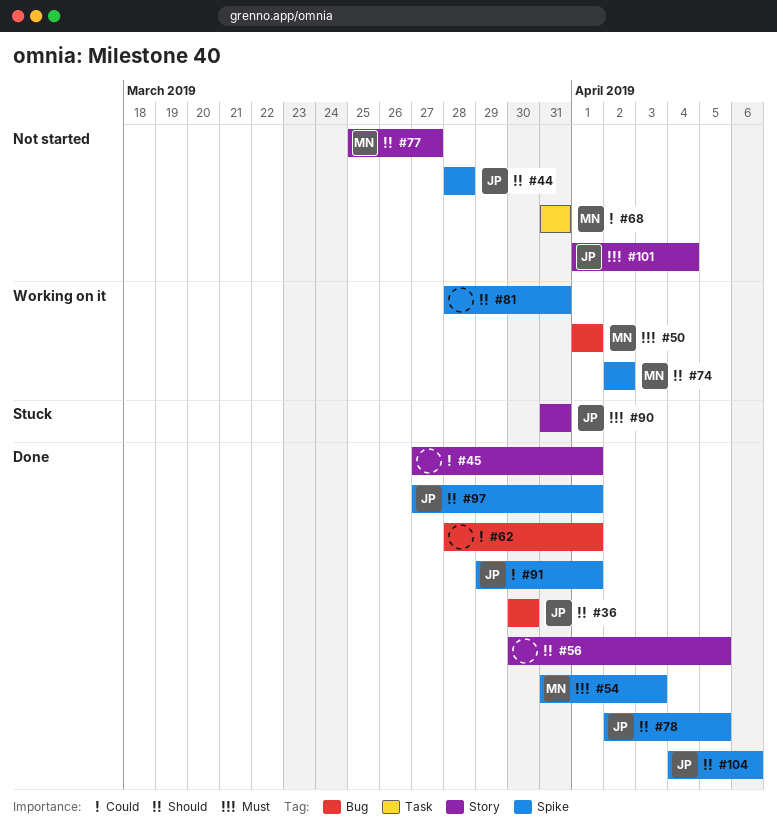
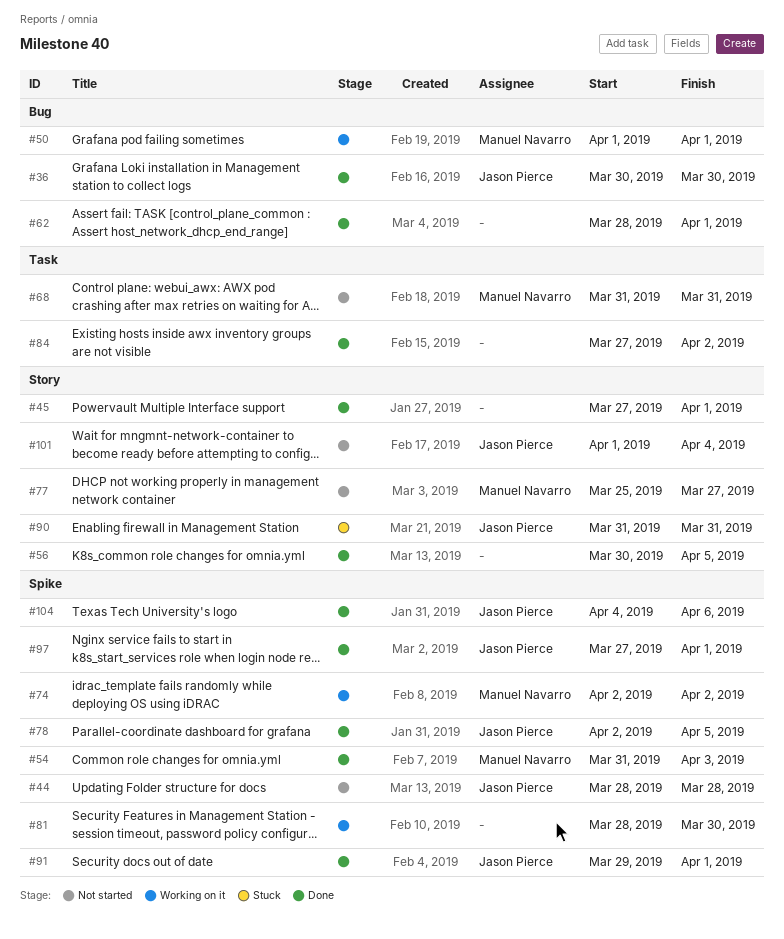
#81, due: Mar 31 -> Mar 30
#84: none -> present

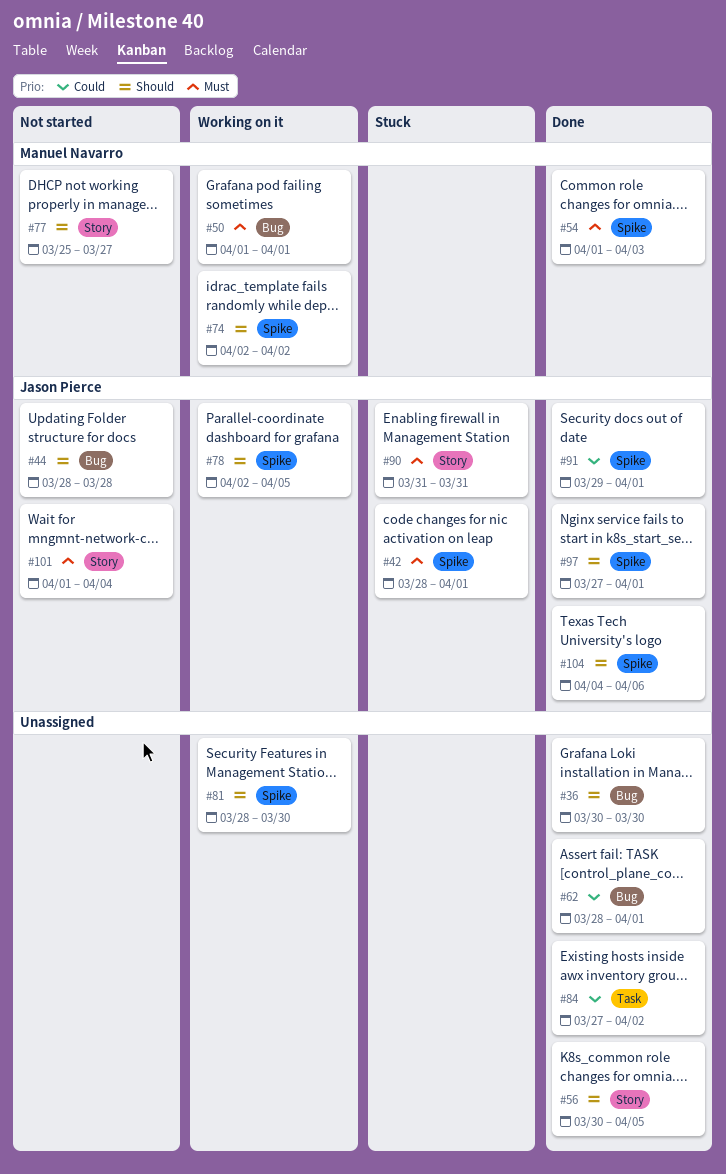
#36, owner: Jason Pierce -> none
#42: none -> present
#44, label: Spike -> Bug
#45: present -> none
#54, start: Mar 31 -> Apr 1
#68: present -> none
#78, status: Done -> Working on it

